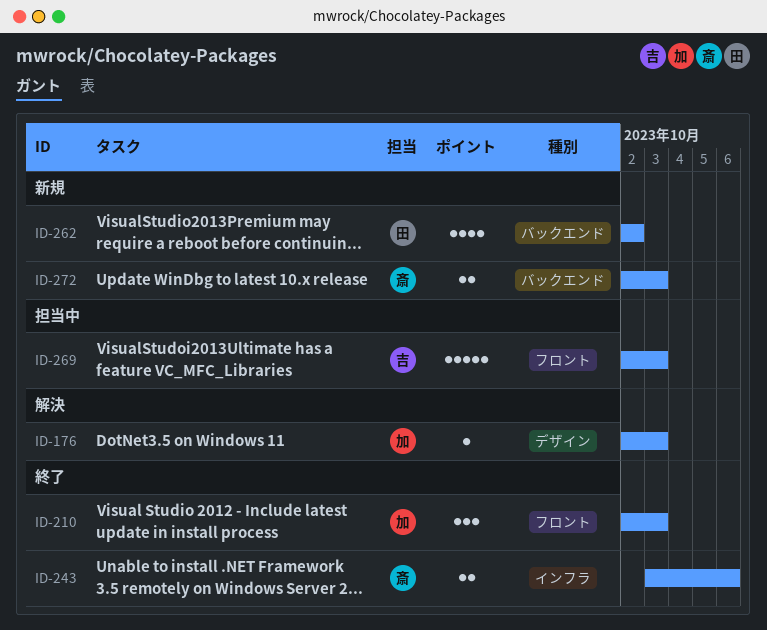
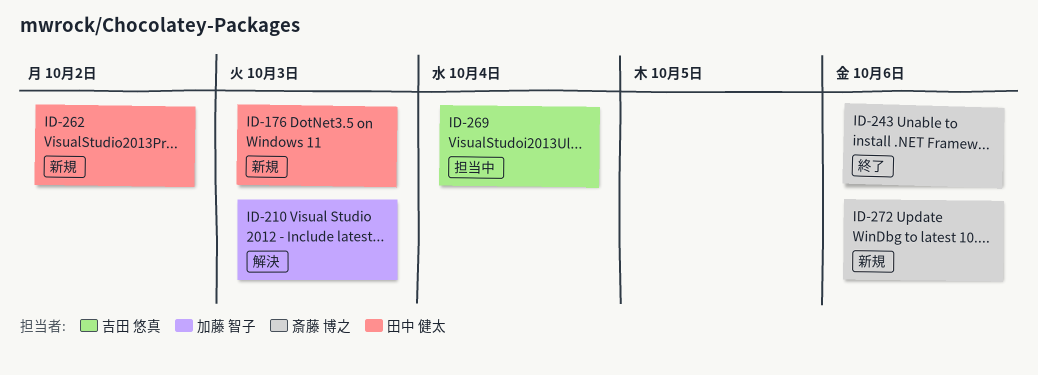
ID-176, status: 解決 -> 新規
ID-176, owner: 加藤 智子 -> 田中 健太
ID-210, status: 終了 -> 解決
ID-269, due: Oct 3 -> Oct 4
ID-272, due: Oct 3 -> Oct 6

